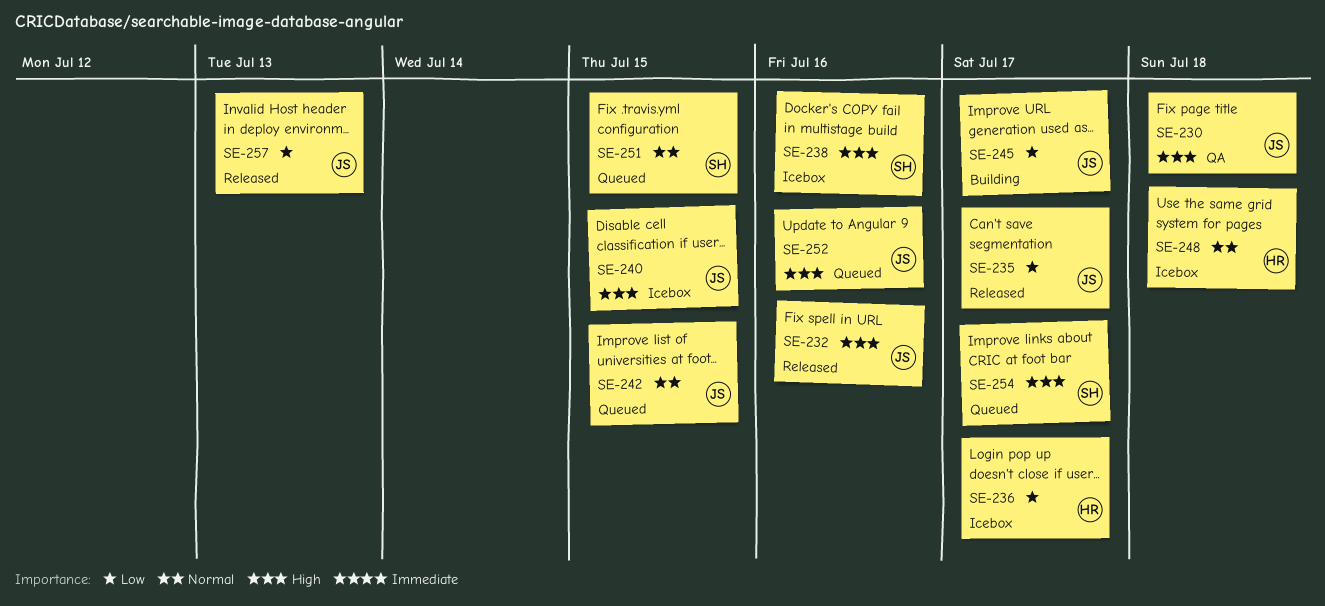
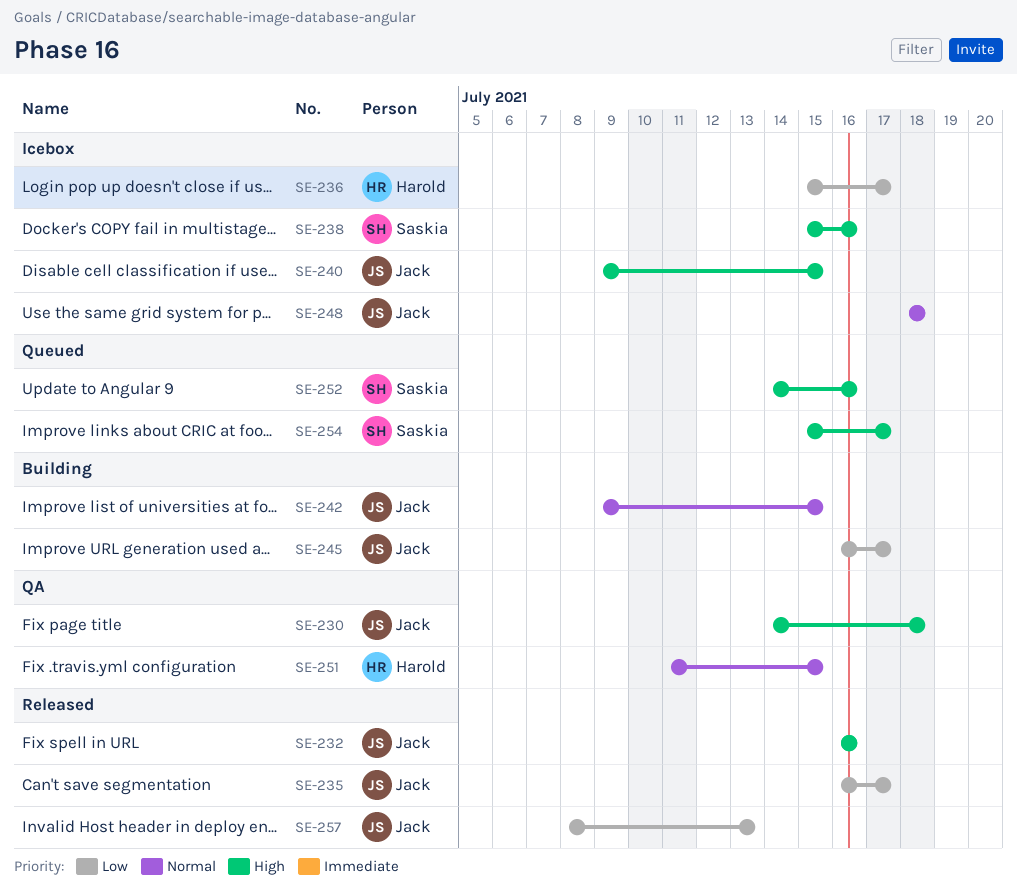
SE-242, status: Queued -> Building
SE-248, owner: Harold -> Jack
SE-251, status: Queued -> QA
SE-251, owner: Saskia -> Harold
SE-252, owner: Jack -> Saskia

